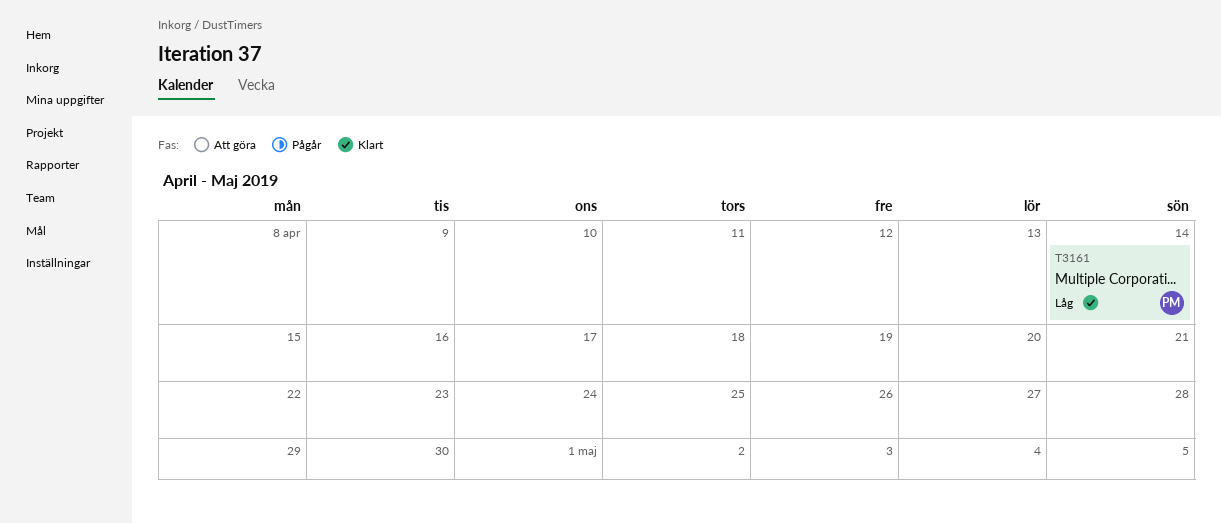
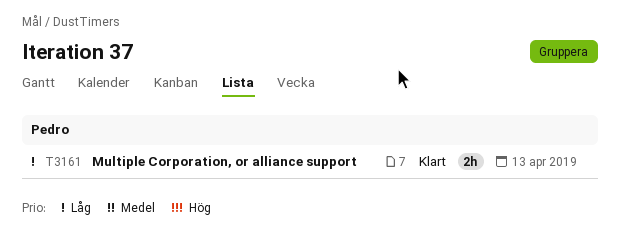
T3161, due: Apr 14 -> Apr 13

